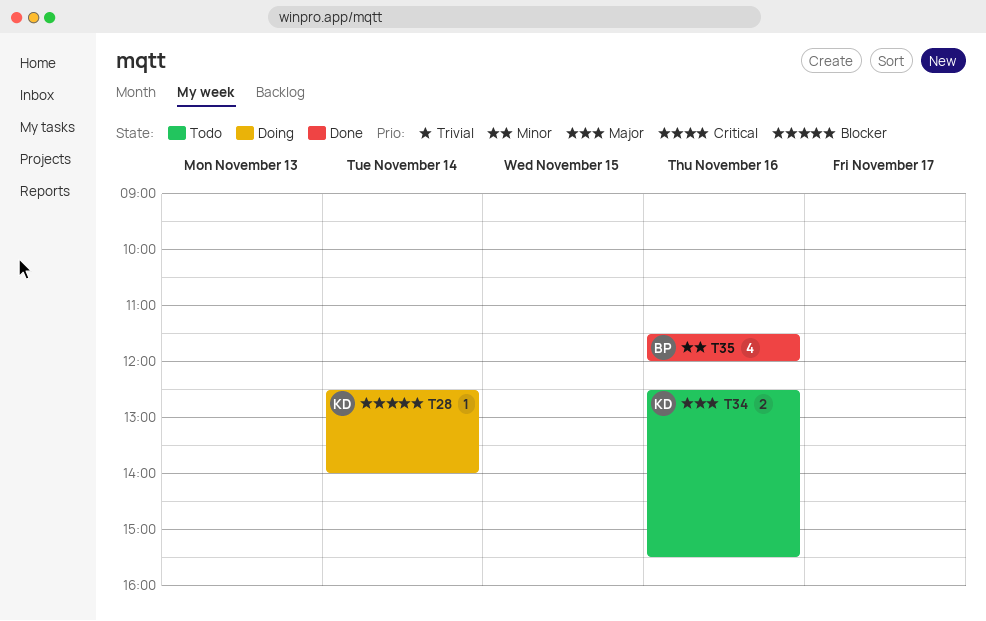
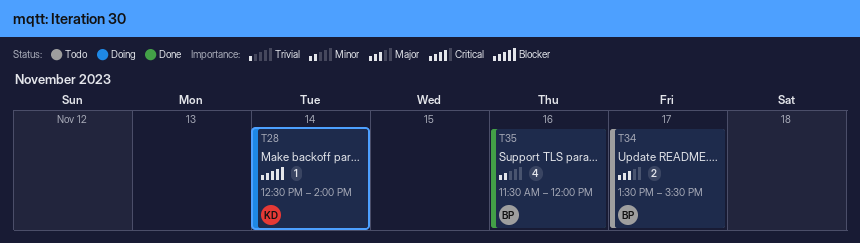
T34, owner: KD -> BP
T34, day: Nov 16 -> Nov 17
T34, begins: 12:30 -> 13:30

